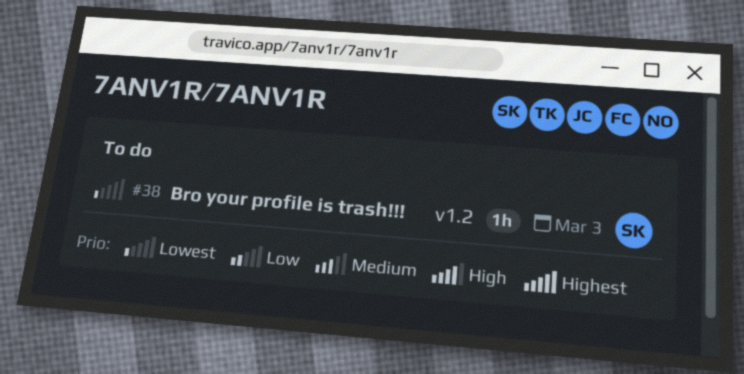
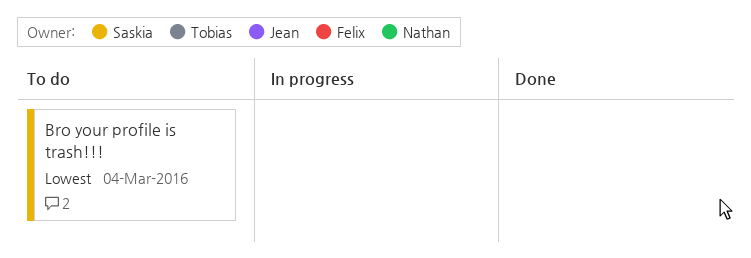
Bro your profile is trash!!!, due: Mar 3 -> Mar 4

